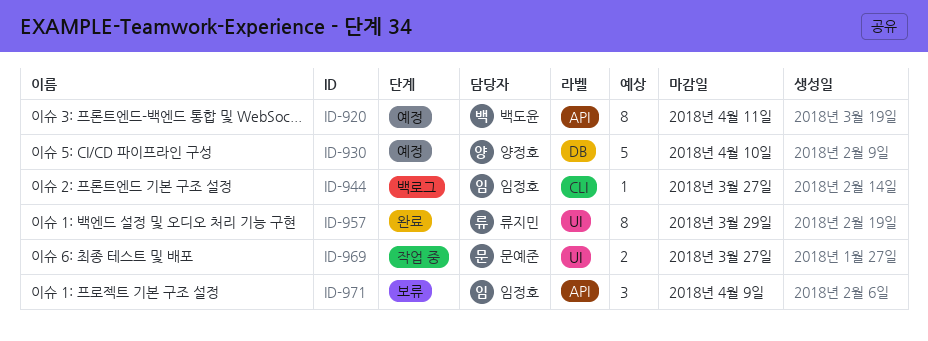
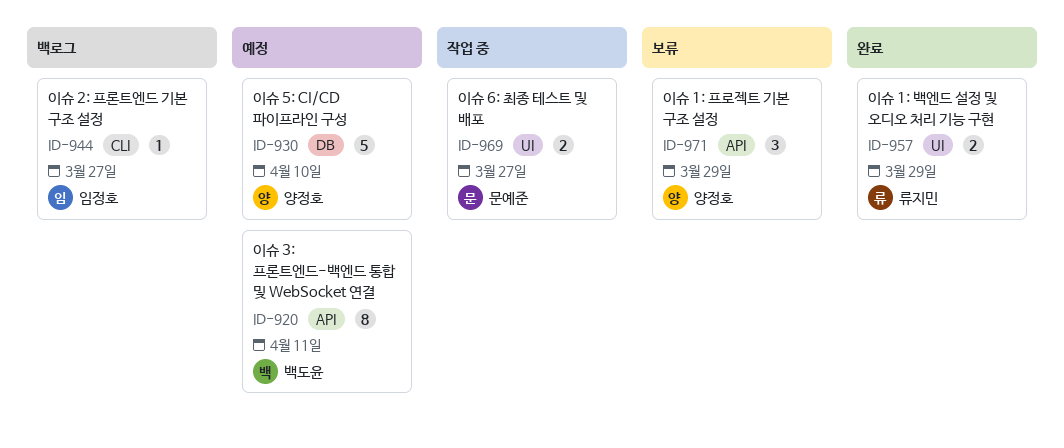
ID-957, estimate: 8 -> 2
ID-971, owner: 임정호 -> 양정호
ID-971, due: Apr 9 -> Mar 29

